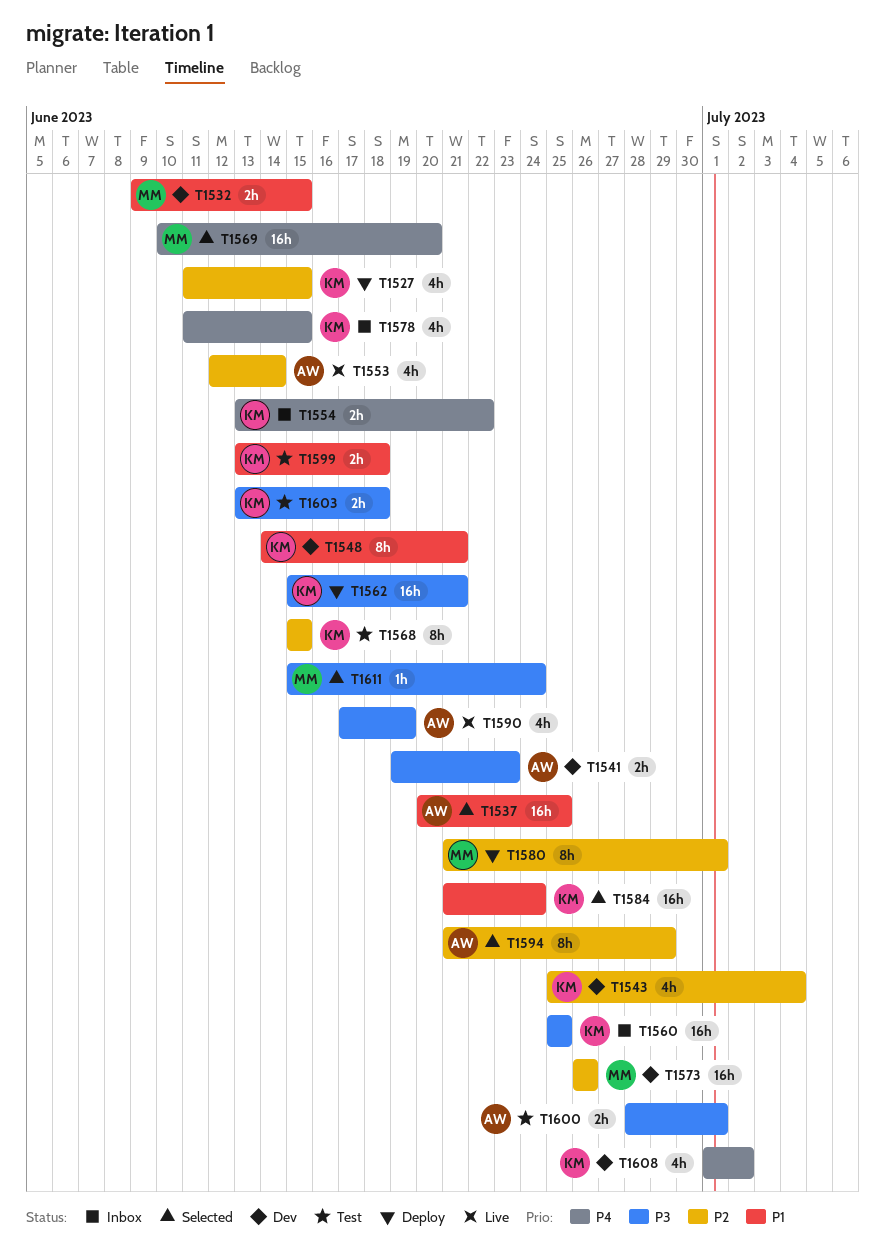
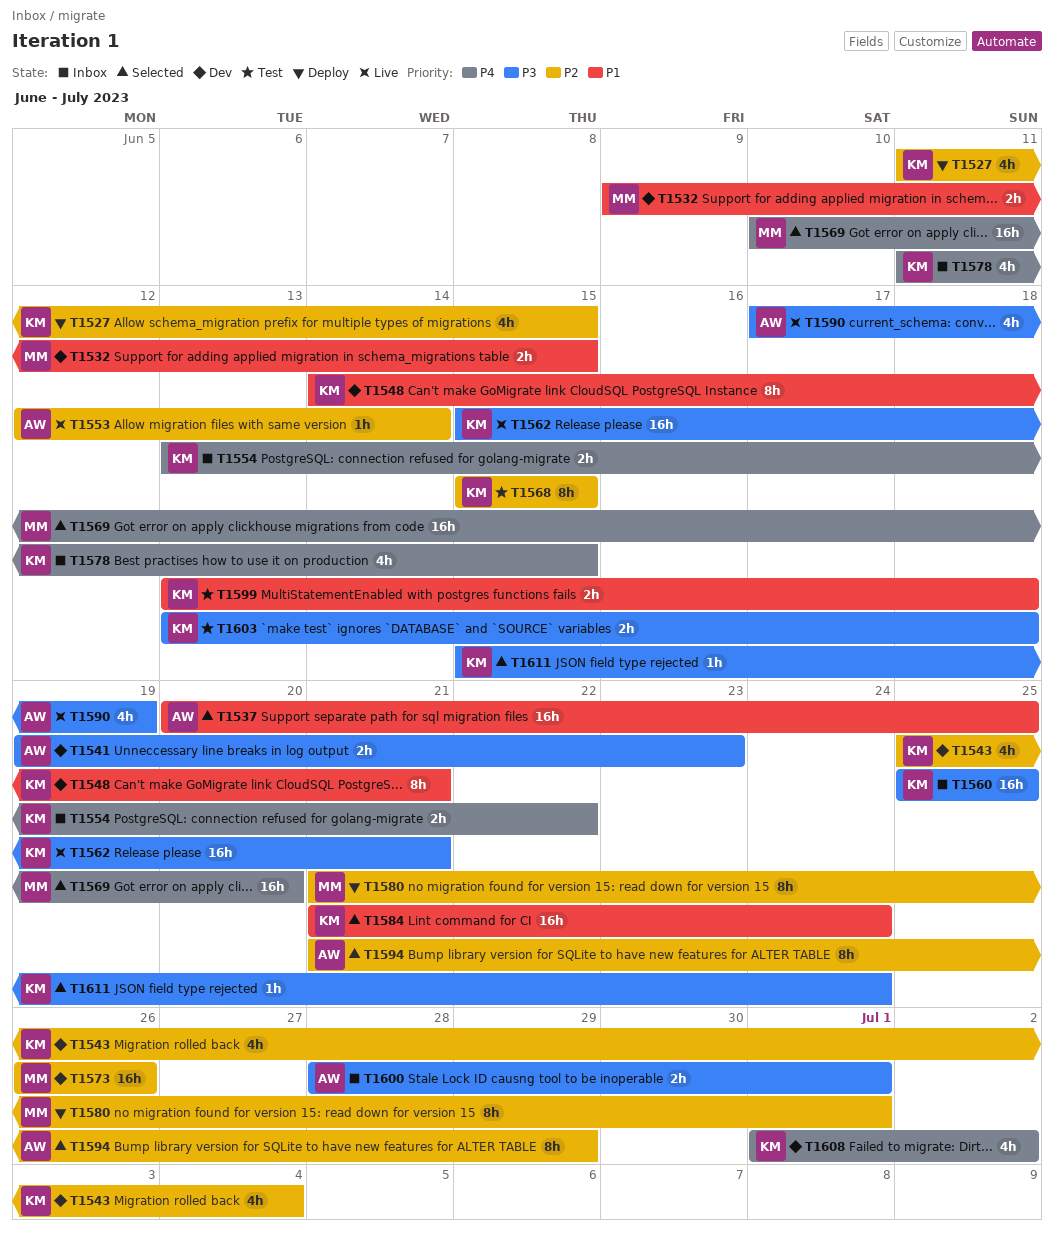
T1553, estimate: 4h -> 1h
T1562, status: Deploy -> Live
T1600, status: Test -> Inbox
T1611, owner: MM -> KM

